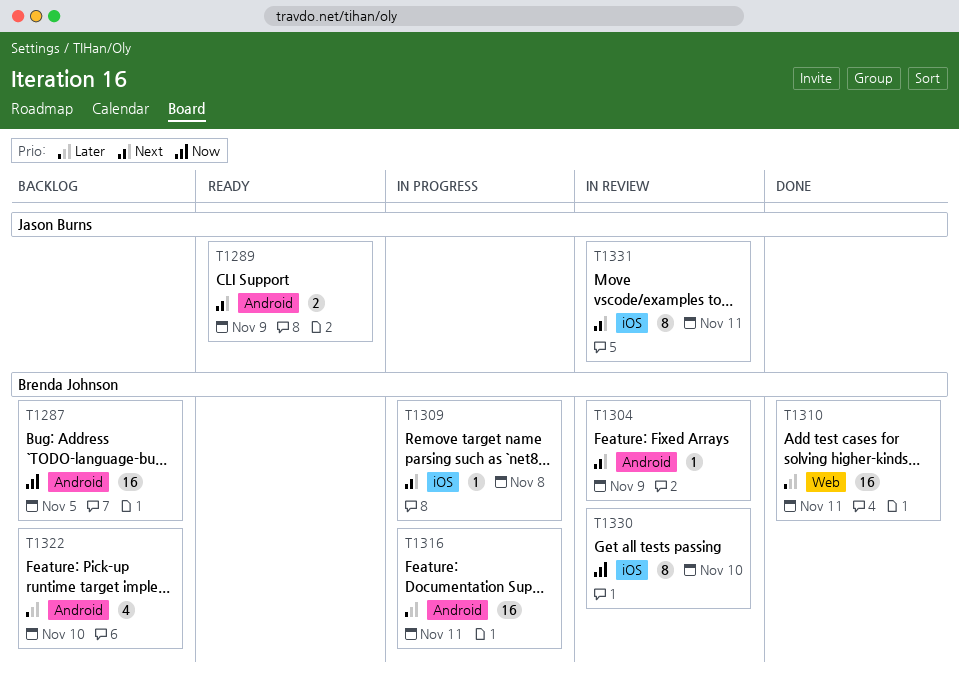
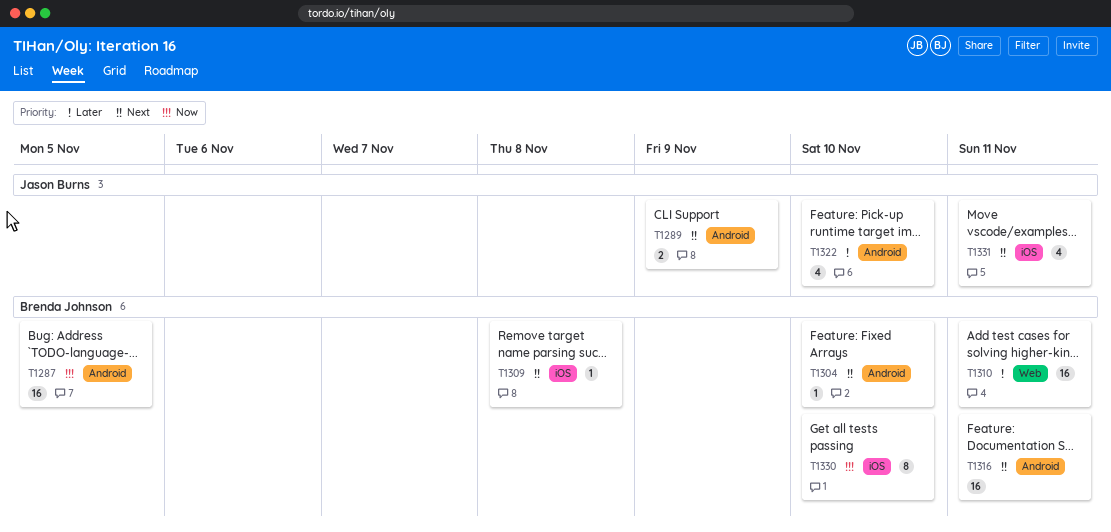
T1304, due: Nov 9 -> Nov 10
T1316, priority: Later -> Next
T1322, owner: Brenda Johnson -> Jason Burns
T1331, estimate: 8 -> 4

